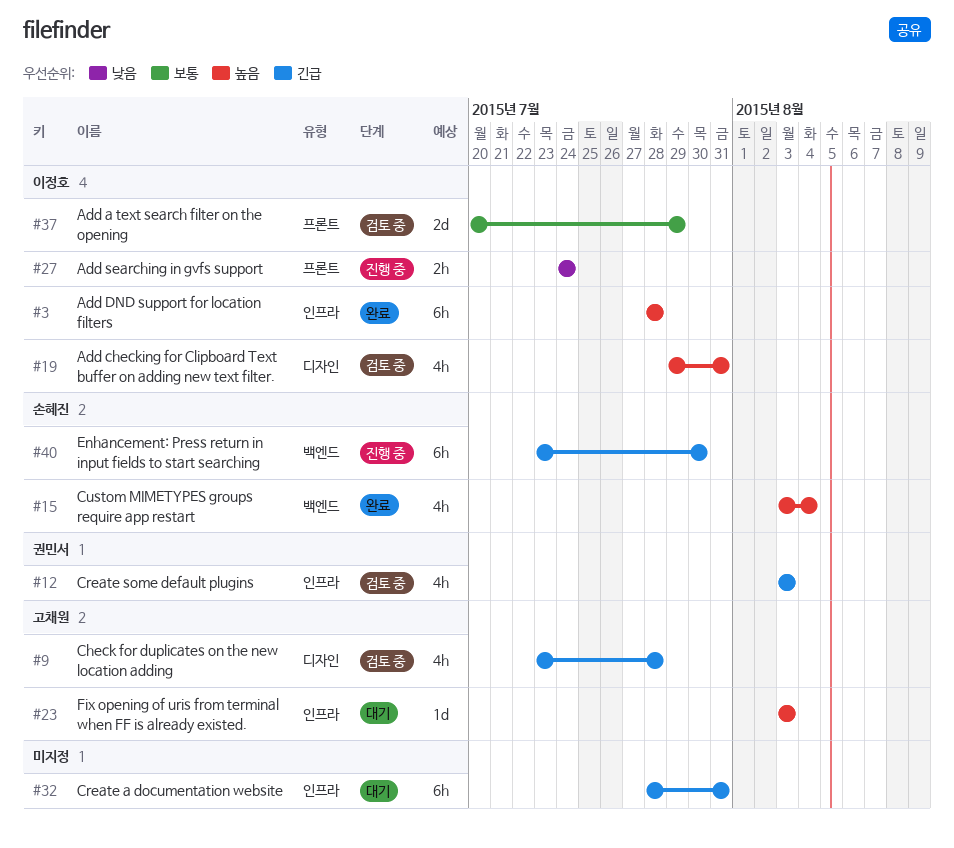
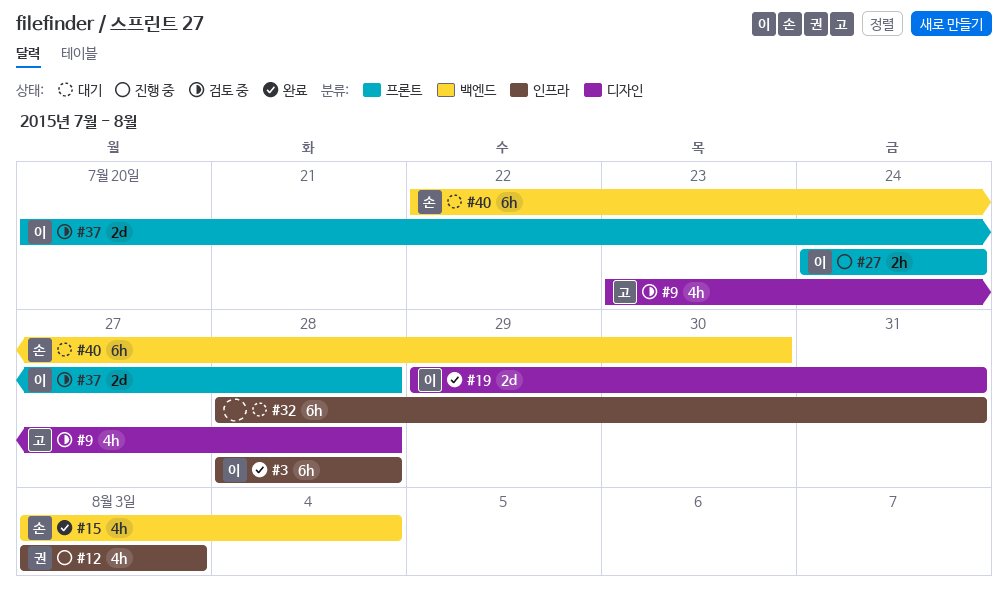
#12, status: 검토 중 -> 진행 중
#19, status: 검토 중 -> 완료
#19, estimate: 4h -> 2d
#23: present -> none
#37, due: Jul 29 -> Jul 28
#40, status: 진행 중 -> 대기
#40, start: Jul 23 -> Jul 22

